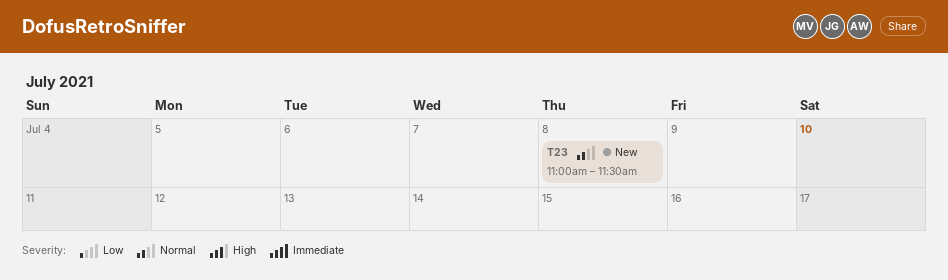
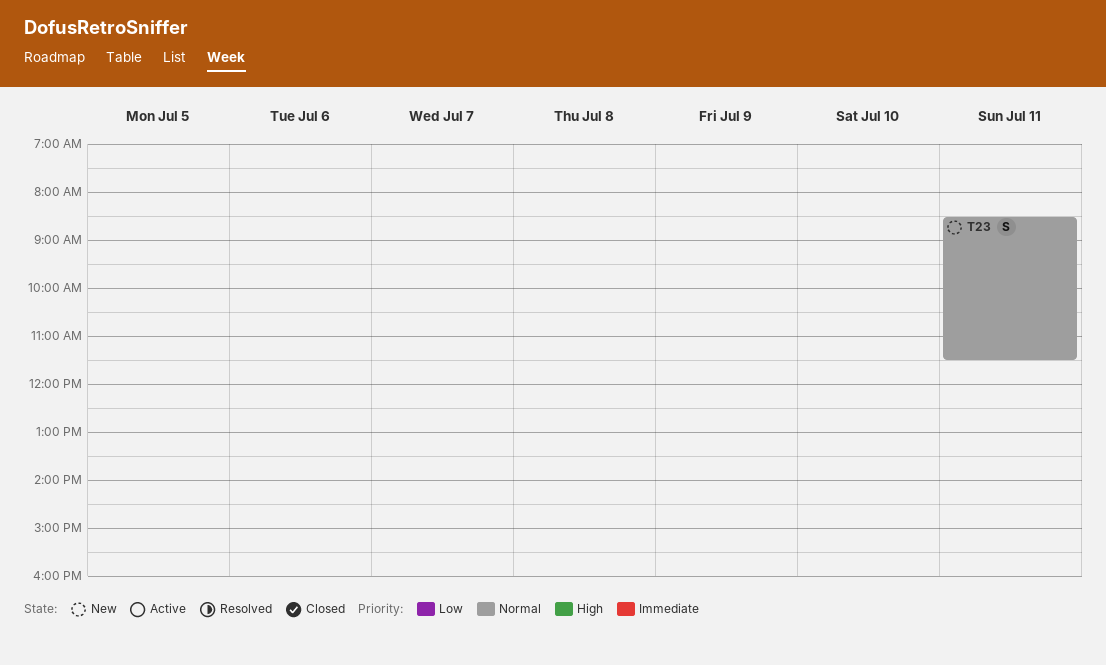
T23, day: Jul 8 -> Jul 11
T23, begins: 11:00 -> 08:30

